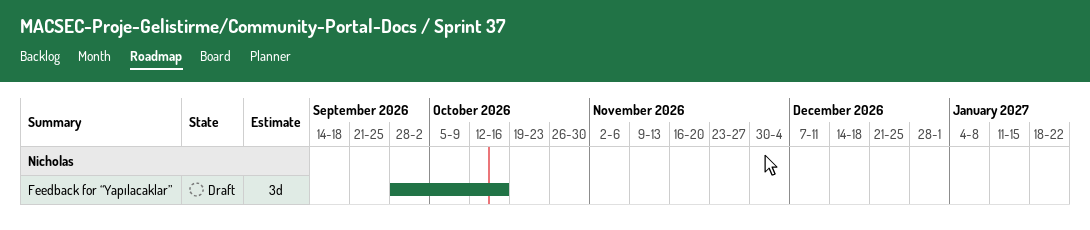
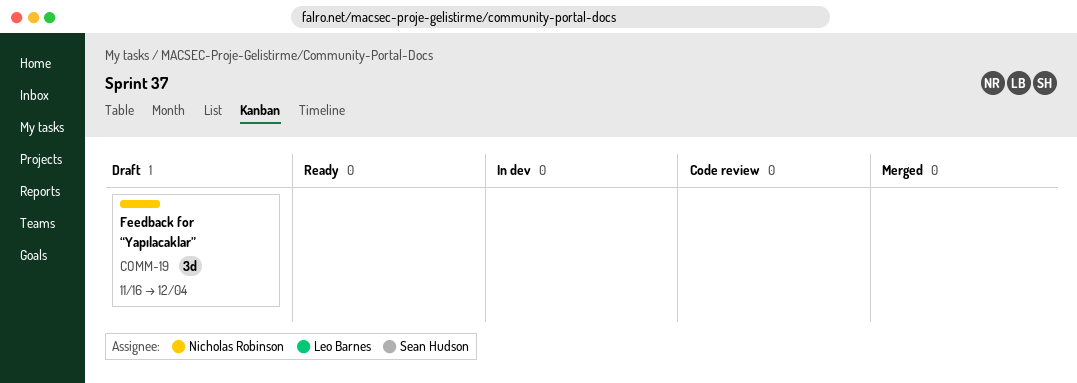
Feedback for “Yapılacaklar”, start: Sep 28 -> Nov 16
Feedback for “Yapılacaklar”, due: Oct 16 -> Dec 4

